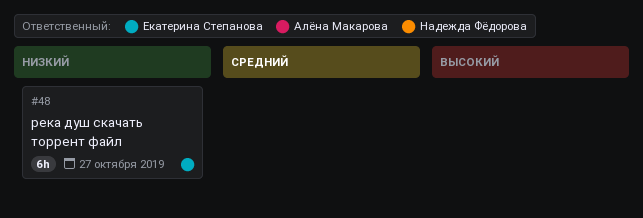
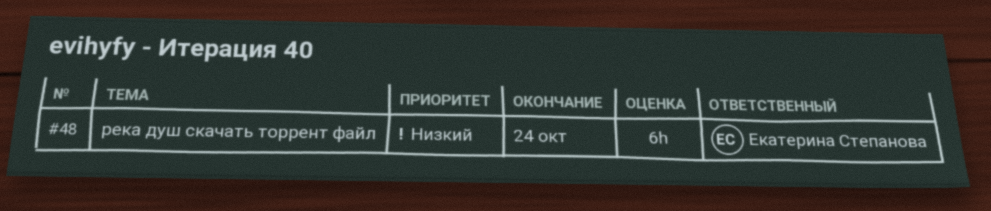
#48, due: Oct 27 -> Oct 24

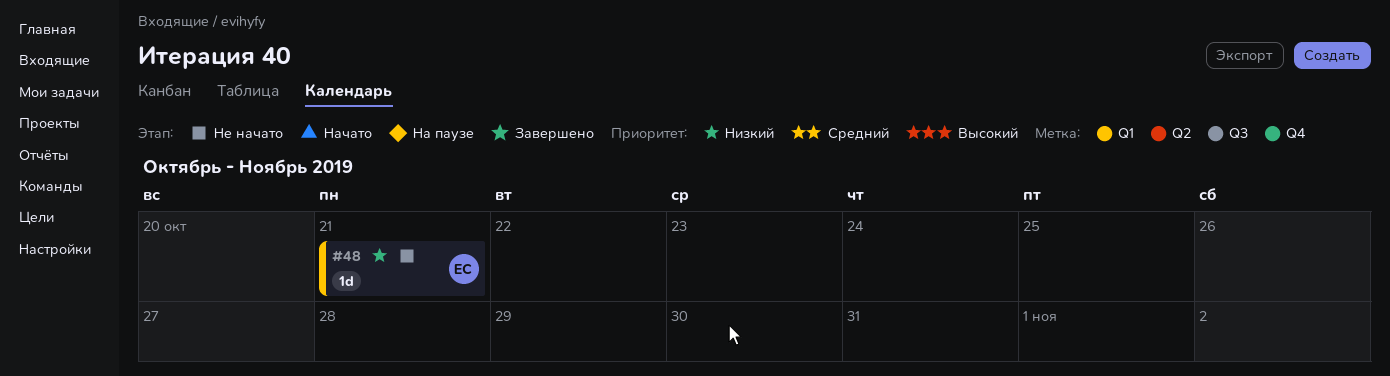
#48, estimate: 6h -> 1d
#48, due: Oct 24 -> Oct 21

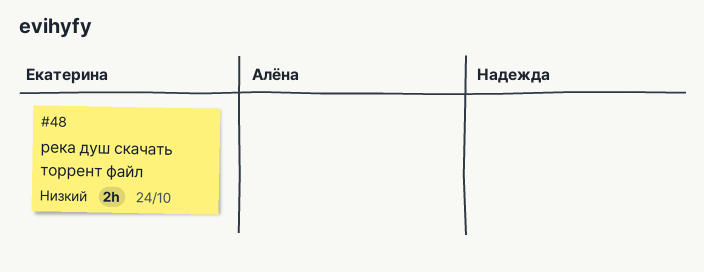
#48, estimate: 1d -> 2h
#48, due: Oct 21 -> Oct 24

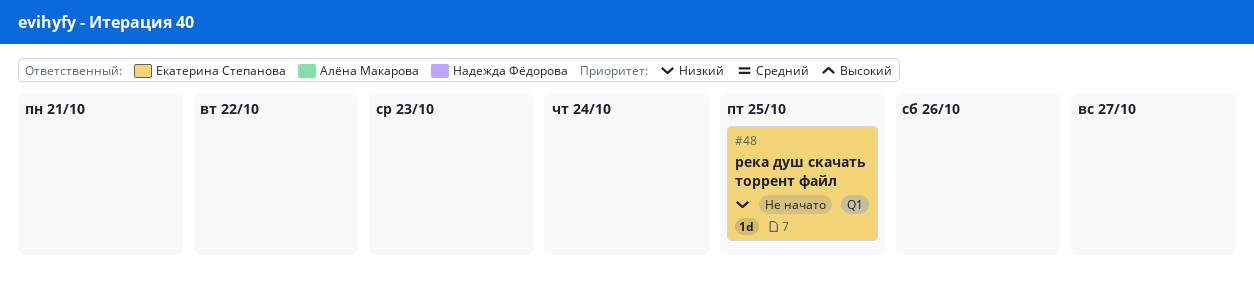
#48, estimate: 2h -> 1d
#48, due: Oct 24 -> Oct 25

